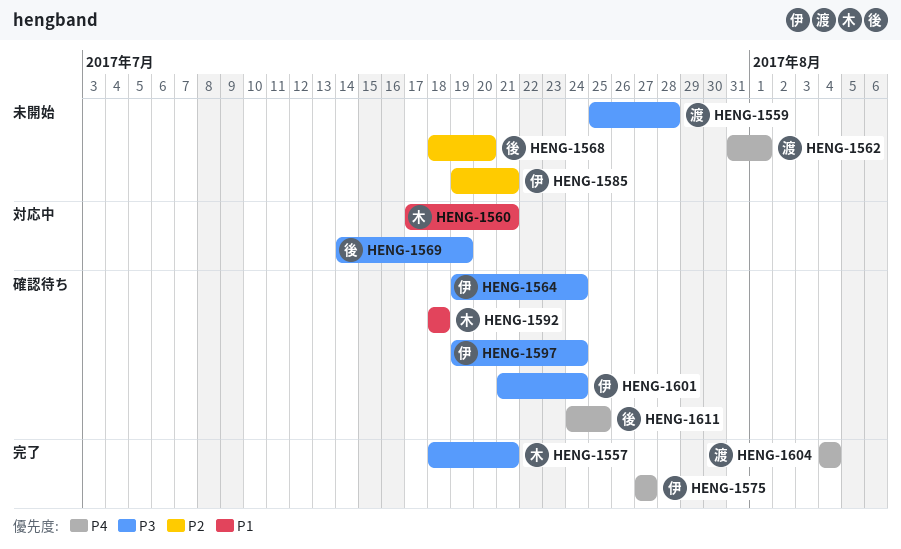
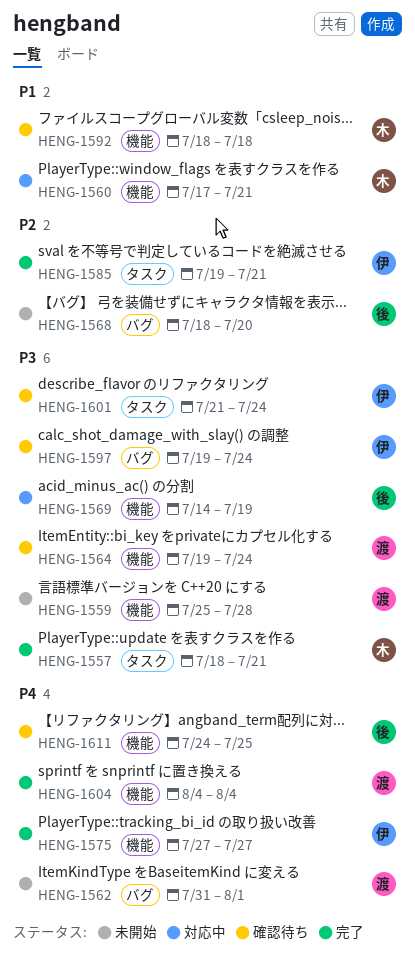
HENG-1564, owner: 伊 -> 渡
HENG-1585, status: 未開始 -> 完了

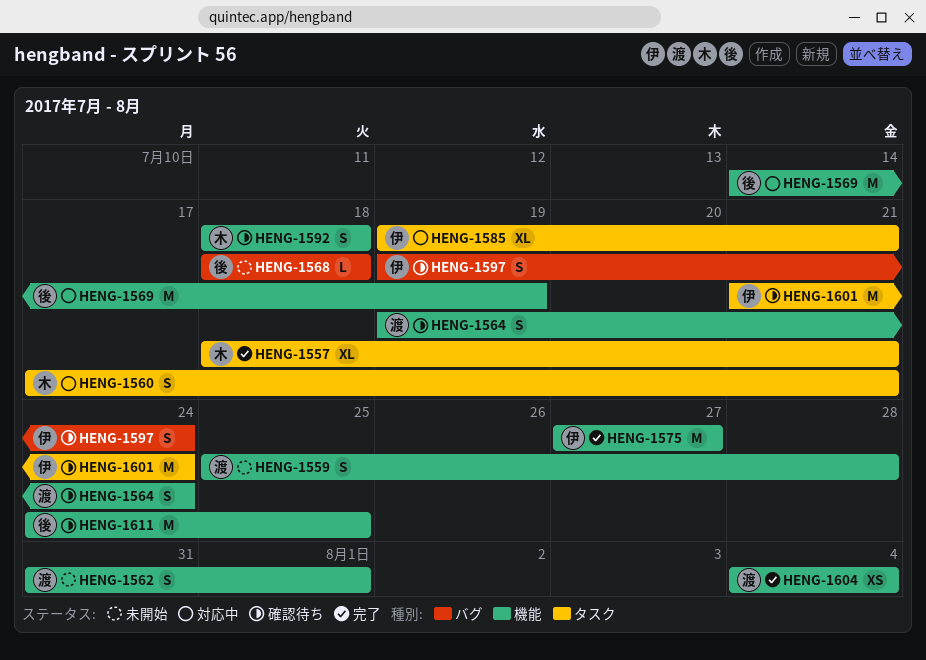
HENG-1560, label: 機能 -> タスク
HENG-1562, label: バグ -> 機能
HENG-1568, due: Jul 20 -> Jul 18
HENG-1585, status: 完了 -> 対応中

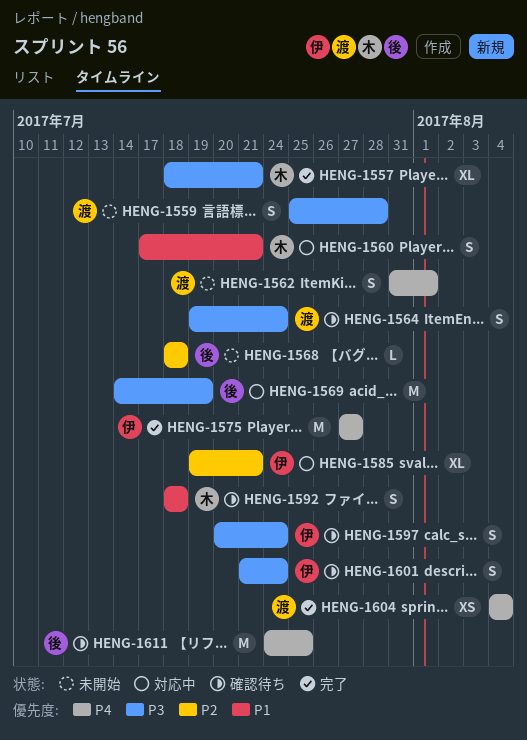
HENG-1597, start: Jul 19 -> Jul 20
HENG-1601, estimate: M -> S

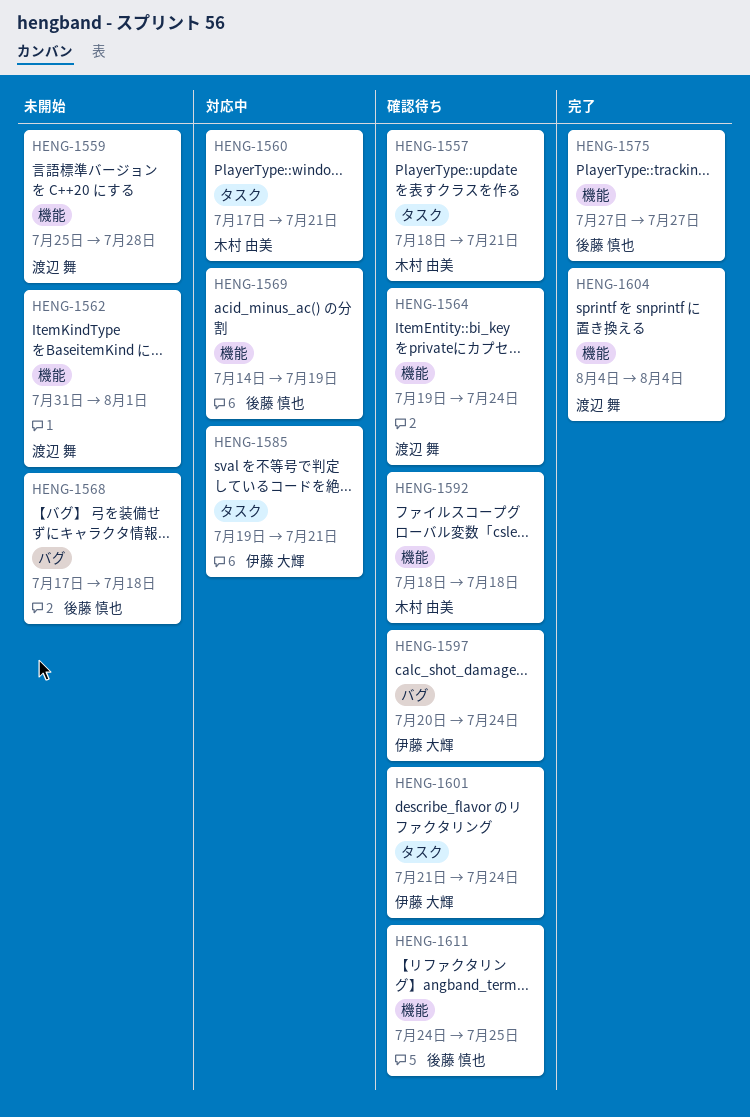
HENG-1557, status: 完了 -> 確認待ち
HENG-1568, start: Jul 18 -> Jul 17
HENG-1575, owner: 伊藤 大輝 -> 後藤 慎也

